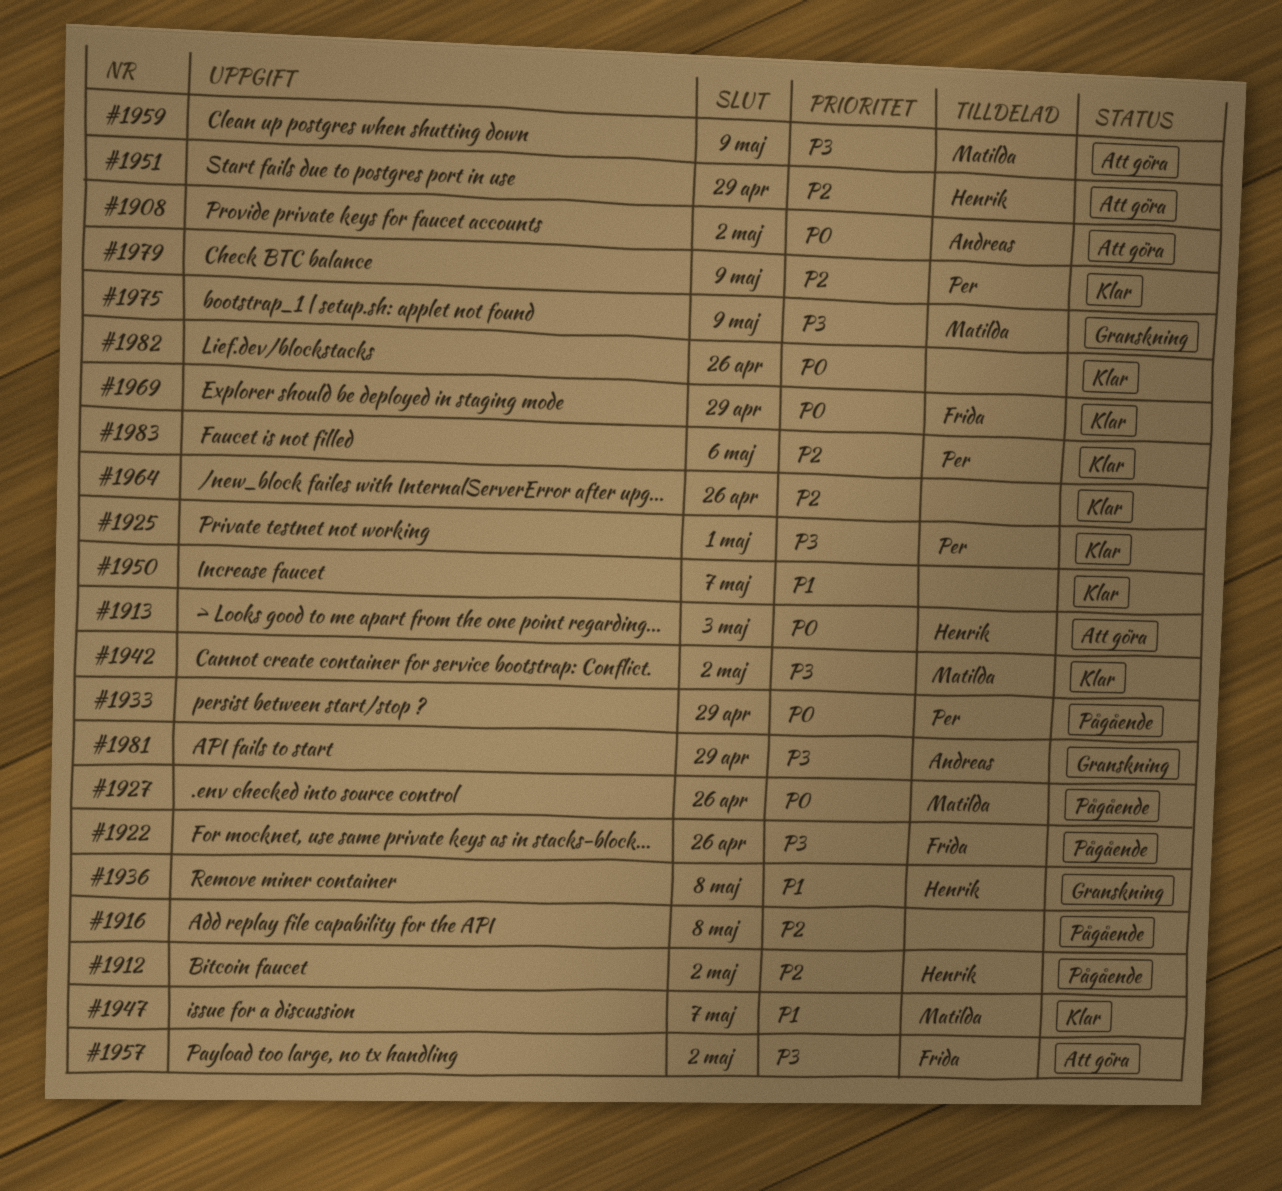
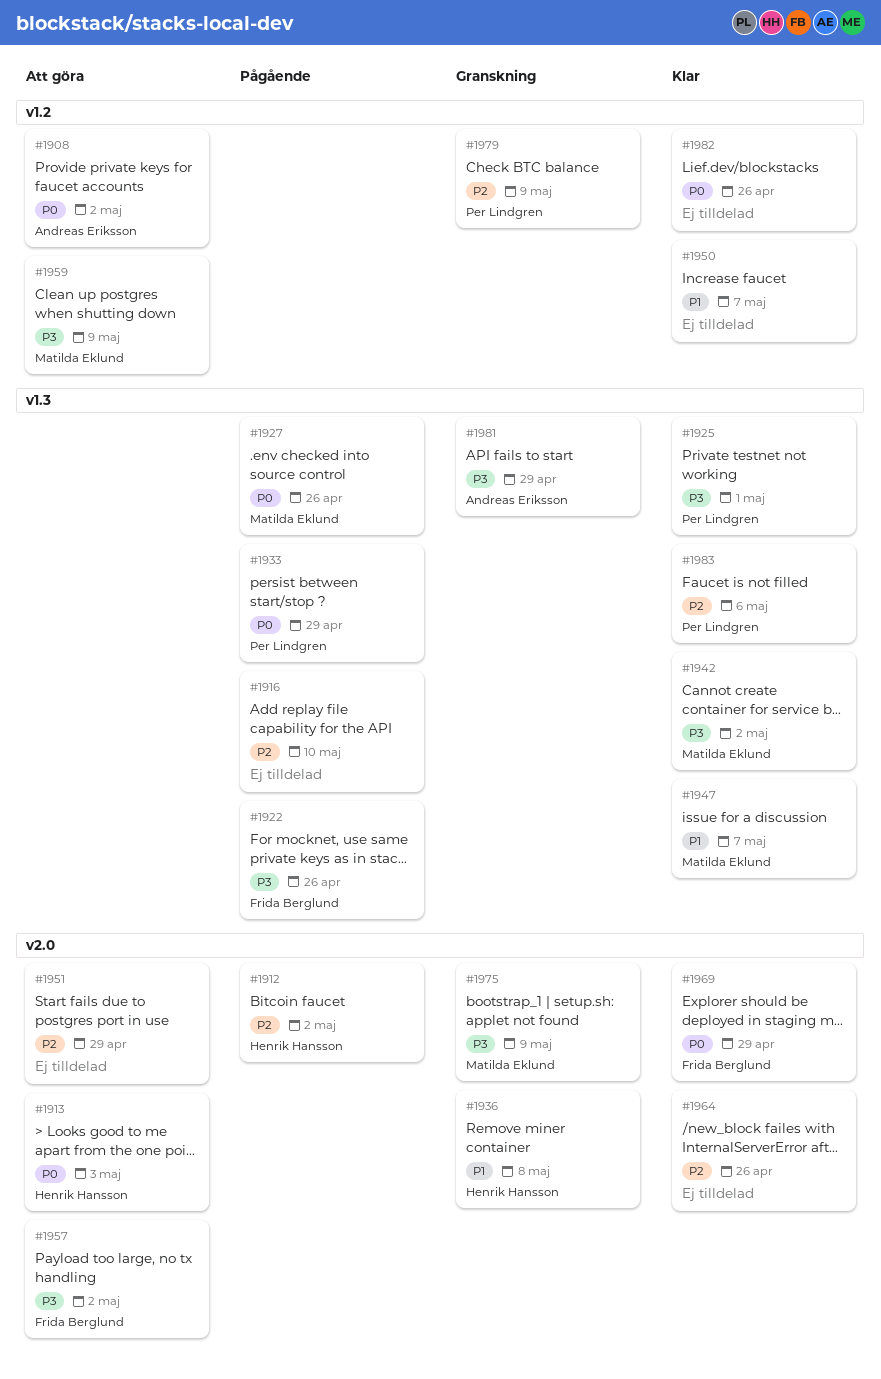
#1916, due: May 8 -> May 10
#1951, owner: Henrik Hansson -> none
#1979, status: Klar -> Granskning

